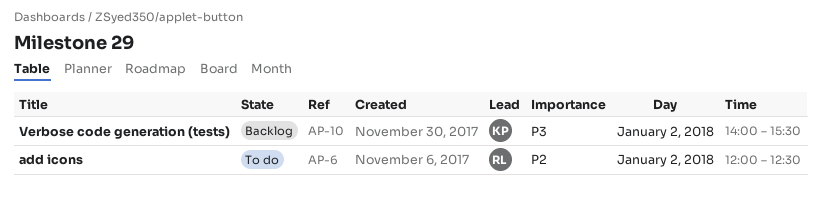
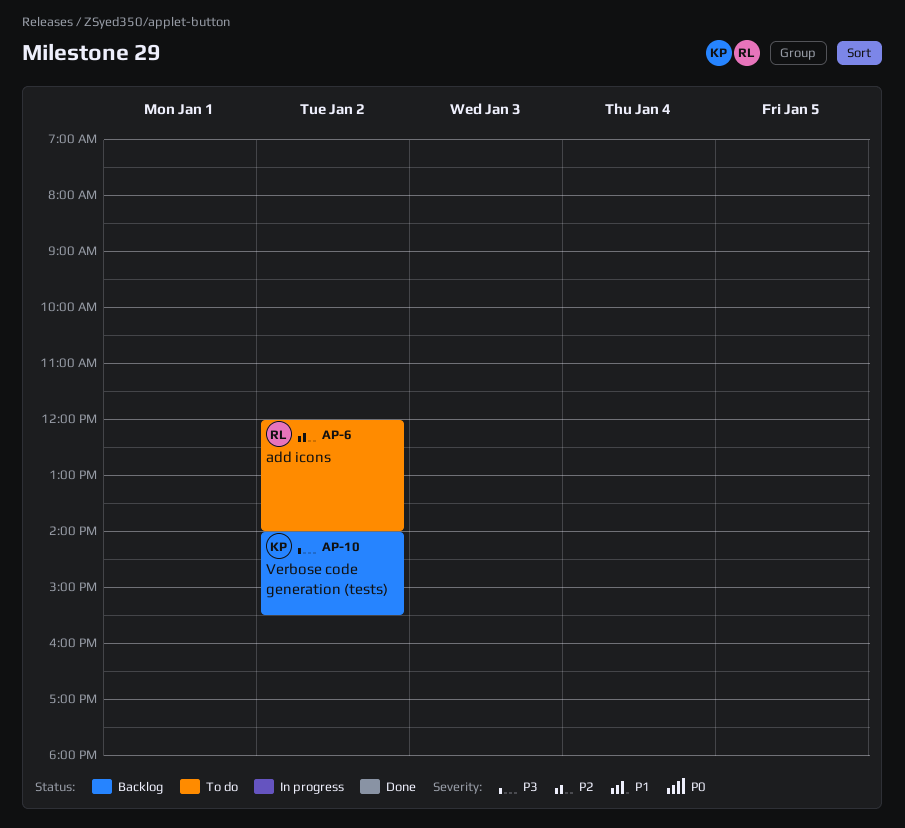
AP-6, ends: 12:30 -> 14:00

